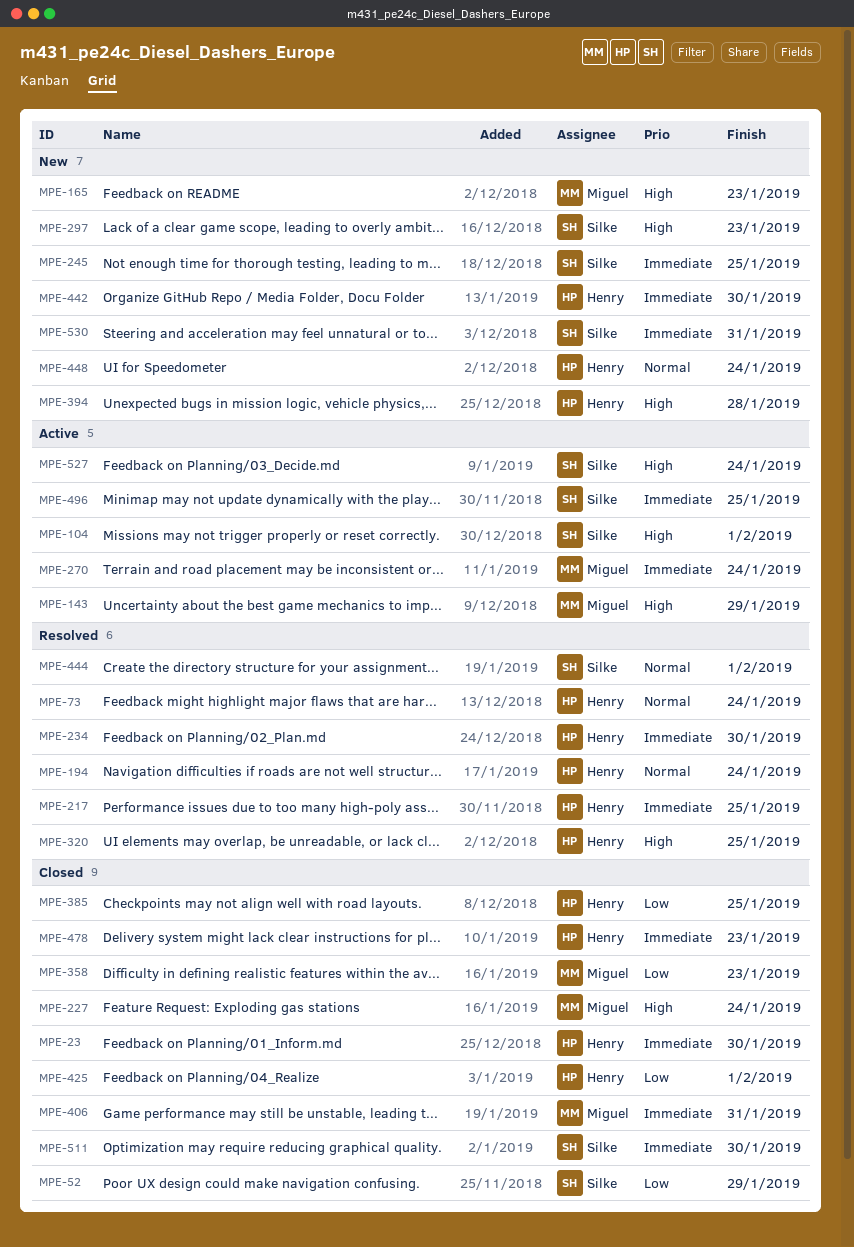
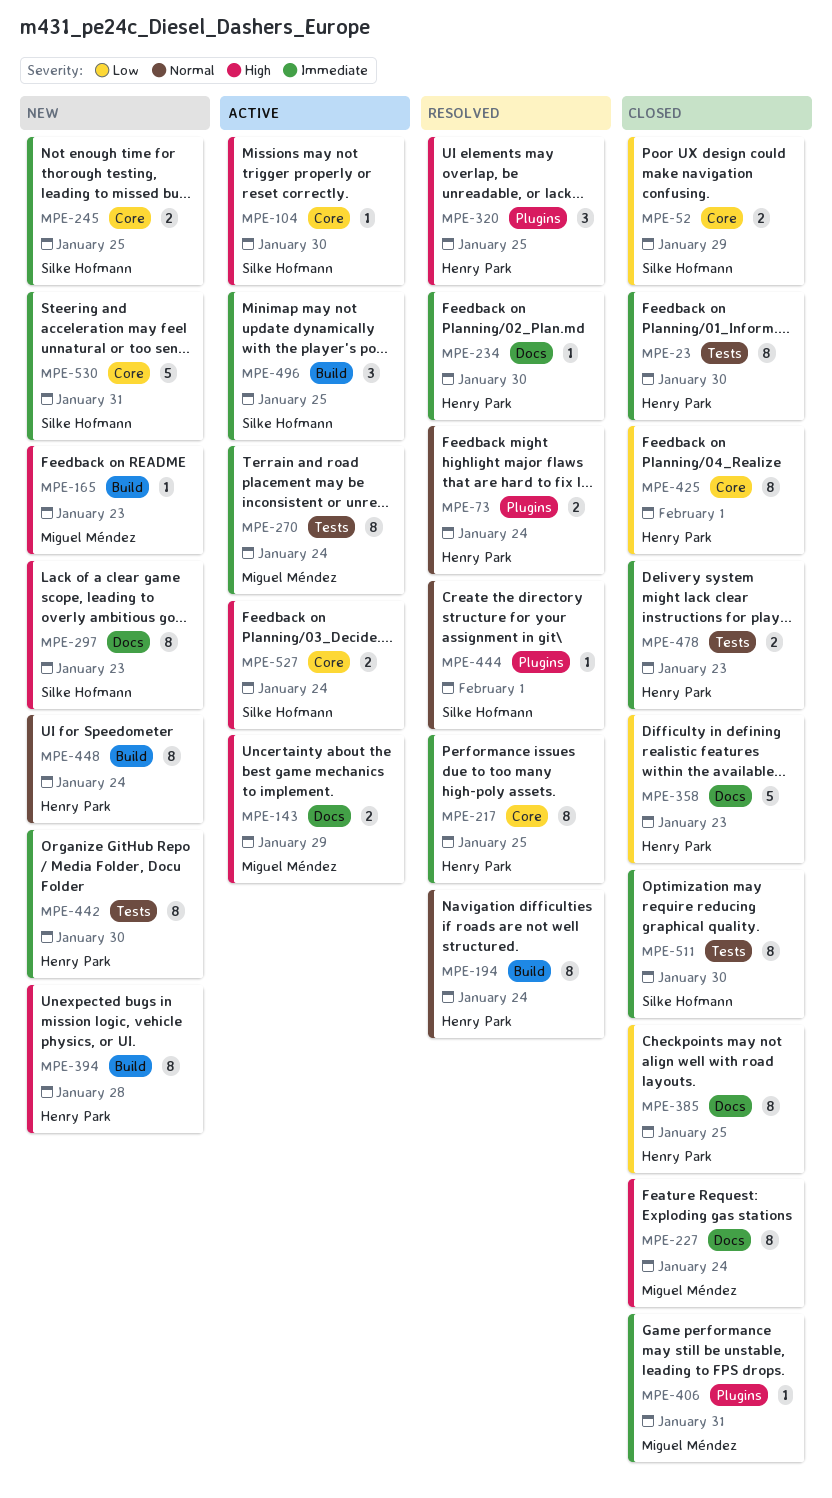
MPE-104, due: Feb 1 -> Jan 30
MPE-358, owner: Miguel Méndez -> Henry Park

